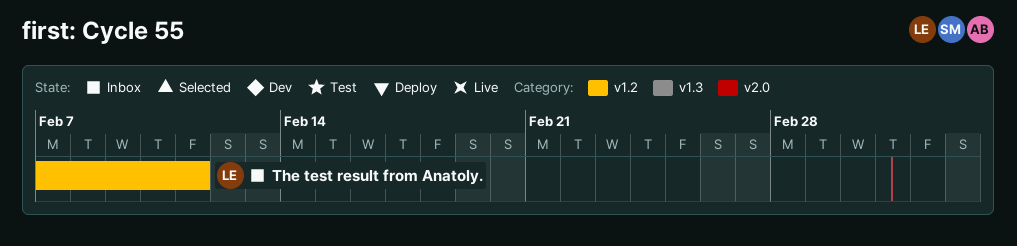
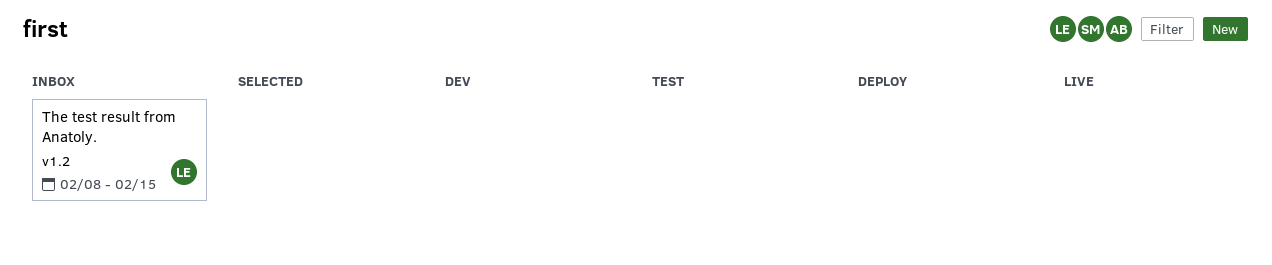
The test result from Anatoly., start: Feb 7 -> Feb 8
The test result from Anatoly., due: Feb 11 -> Feb 15

